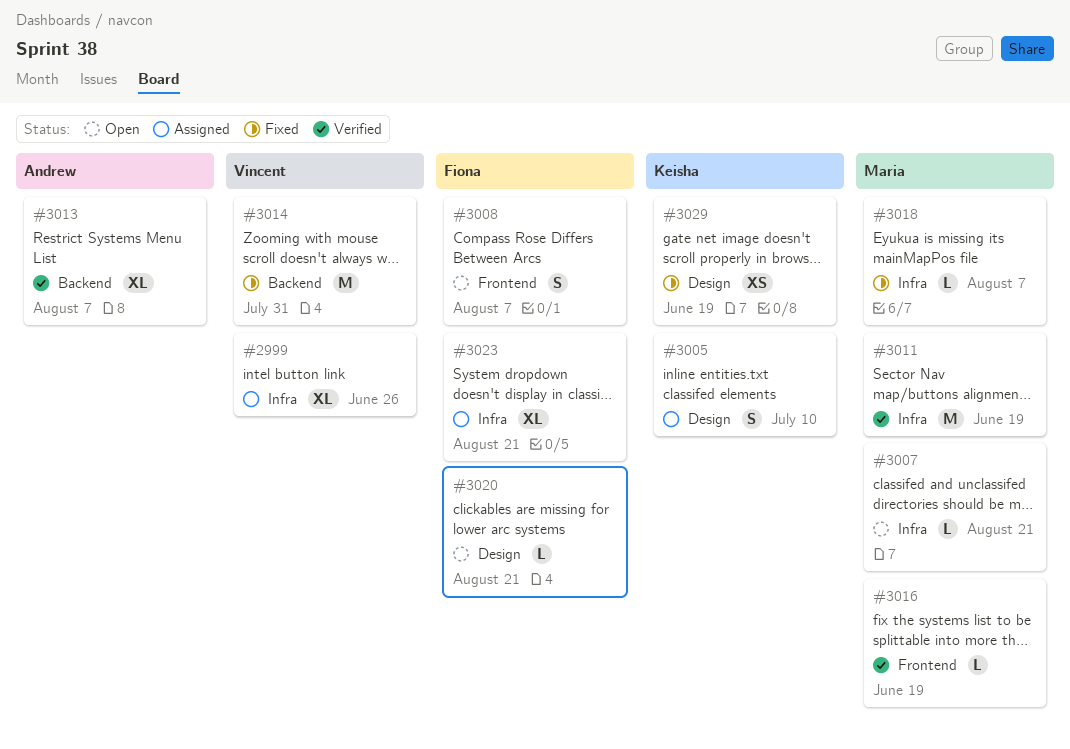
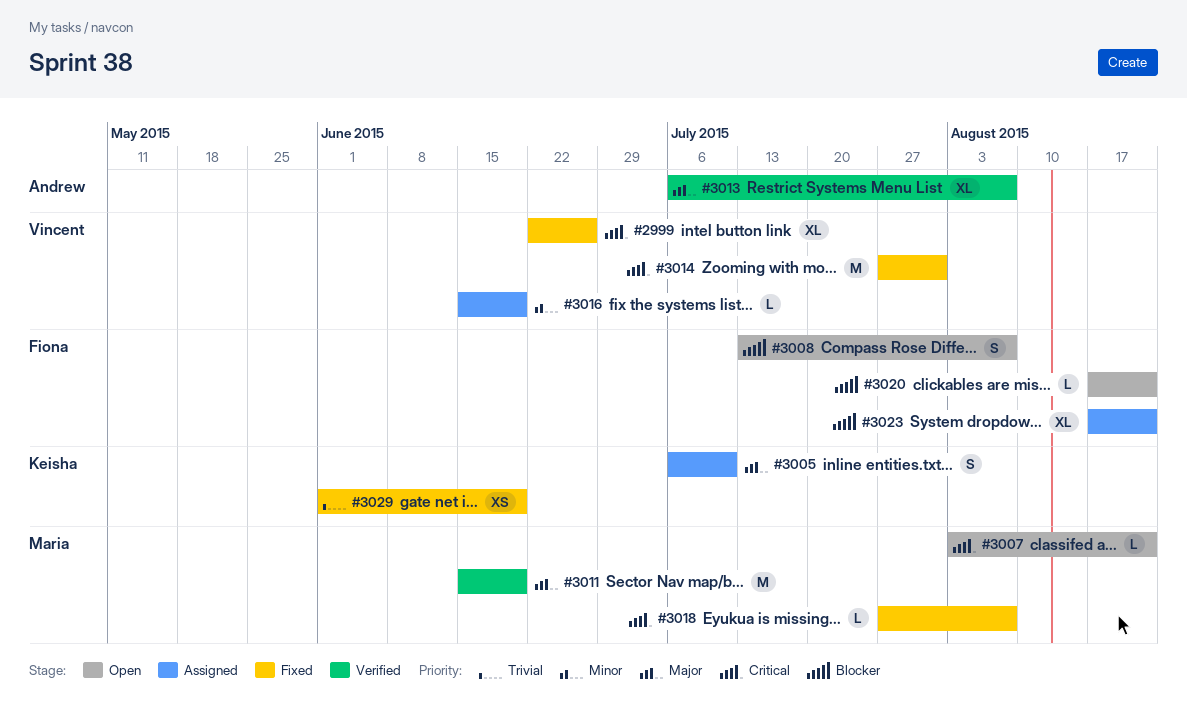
#2999, status: Assigned -> Fixed
#3016, status: Verified -> Assigned
#3016, owner: Maria -> Vincent

